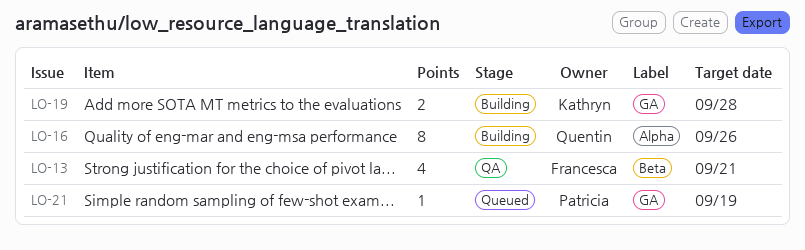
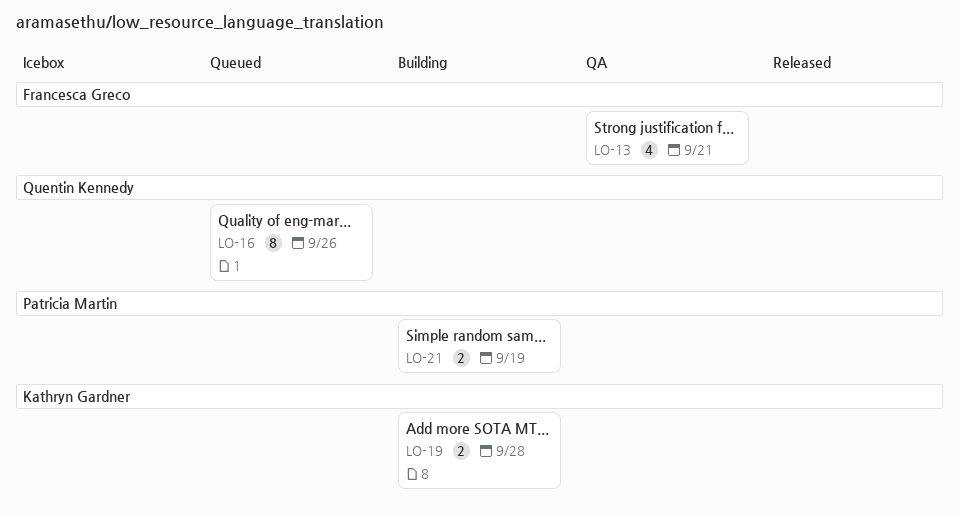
LO-16, status: Building -> Queued
LO-21, status: Queued -> Building
LO-21, estimate: 1 -> 2

